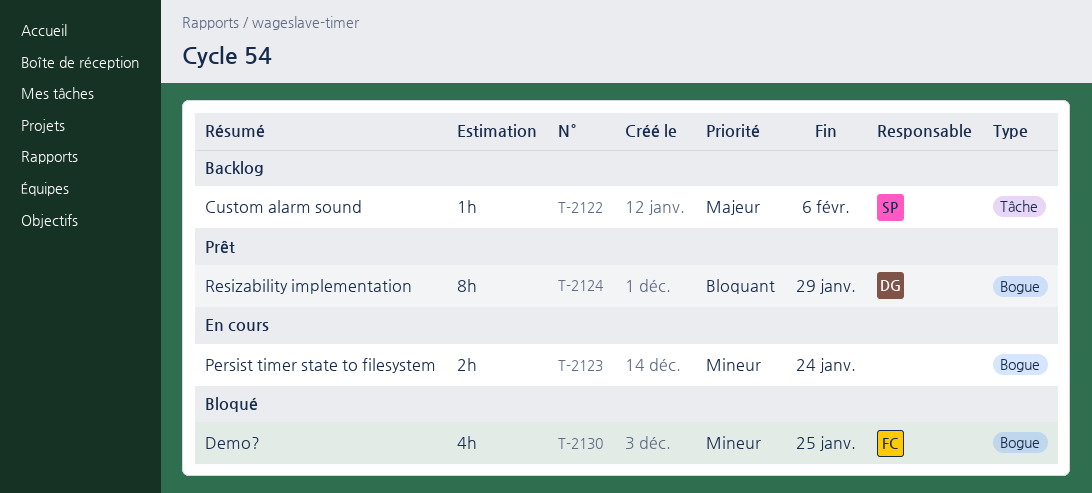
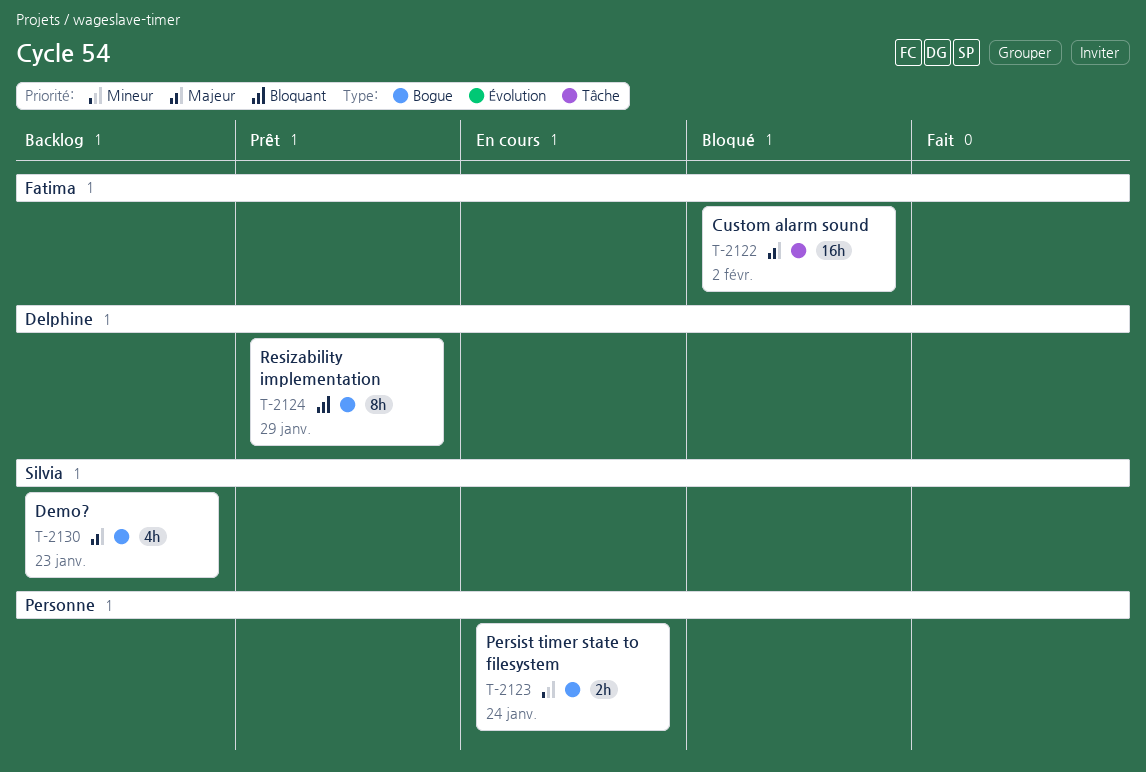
T-2122, status: Backlog -> Bloqué
T-2122, owner: Silvia -> Fatima
T-2122, estimate: 1h -> 16h
T-2122, due: Feb 6 -> Feb 2
T-2130, status: Bloqué -> Backlog
T-2130, owner: Fatima -> Silvia
T-2130, priority: Mineur -> Majeur
T-2130, due: Jan 25 -> Jan 23

